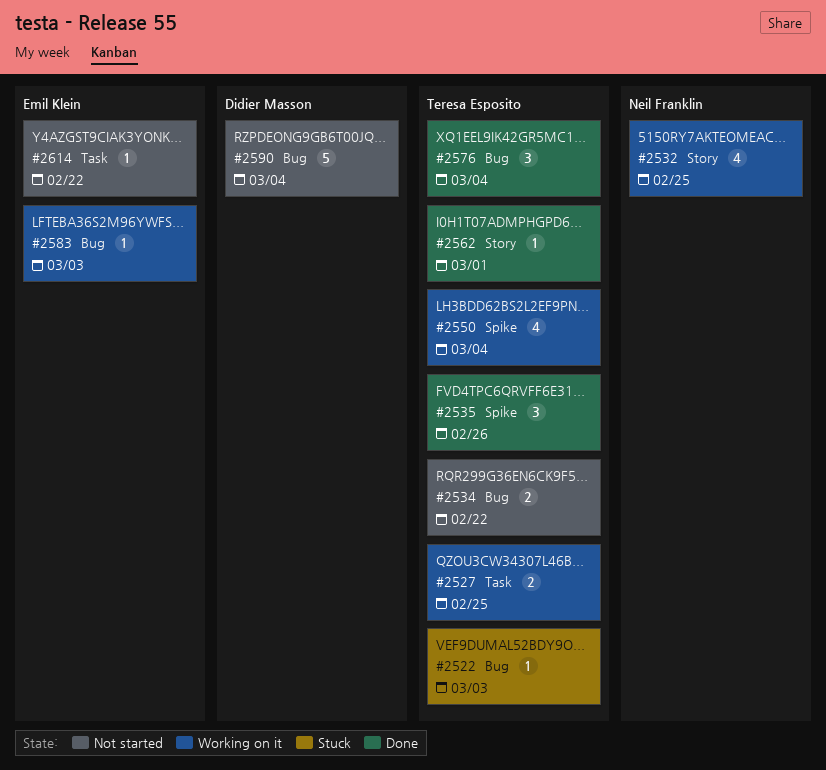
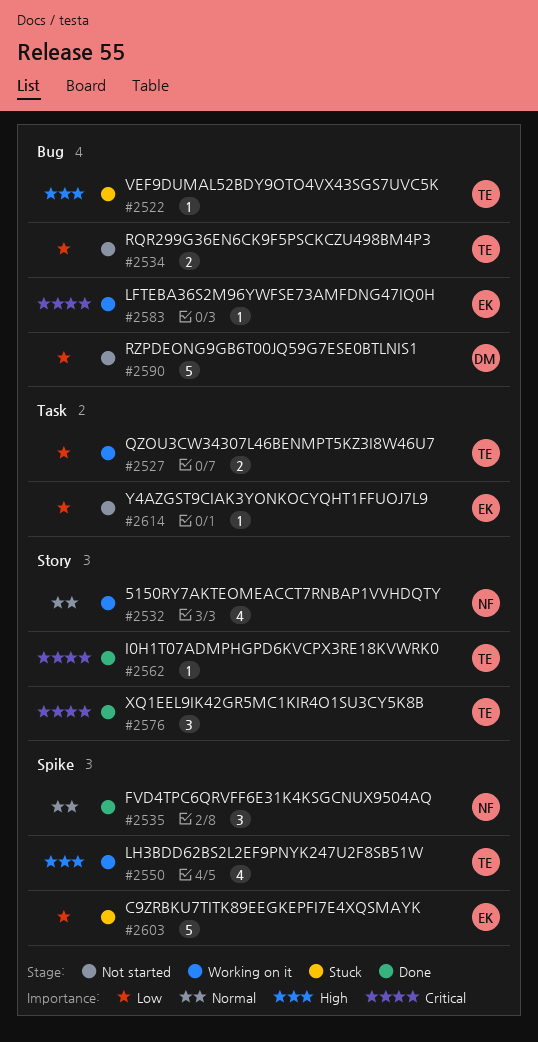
#2535, owner: Teresa Esposito -> Neil Franklin
#2576, label: Bug -> Story
#2603: none -> present

